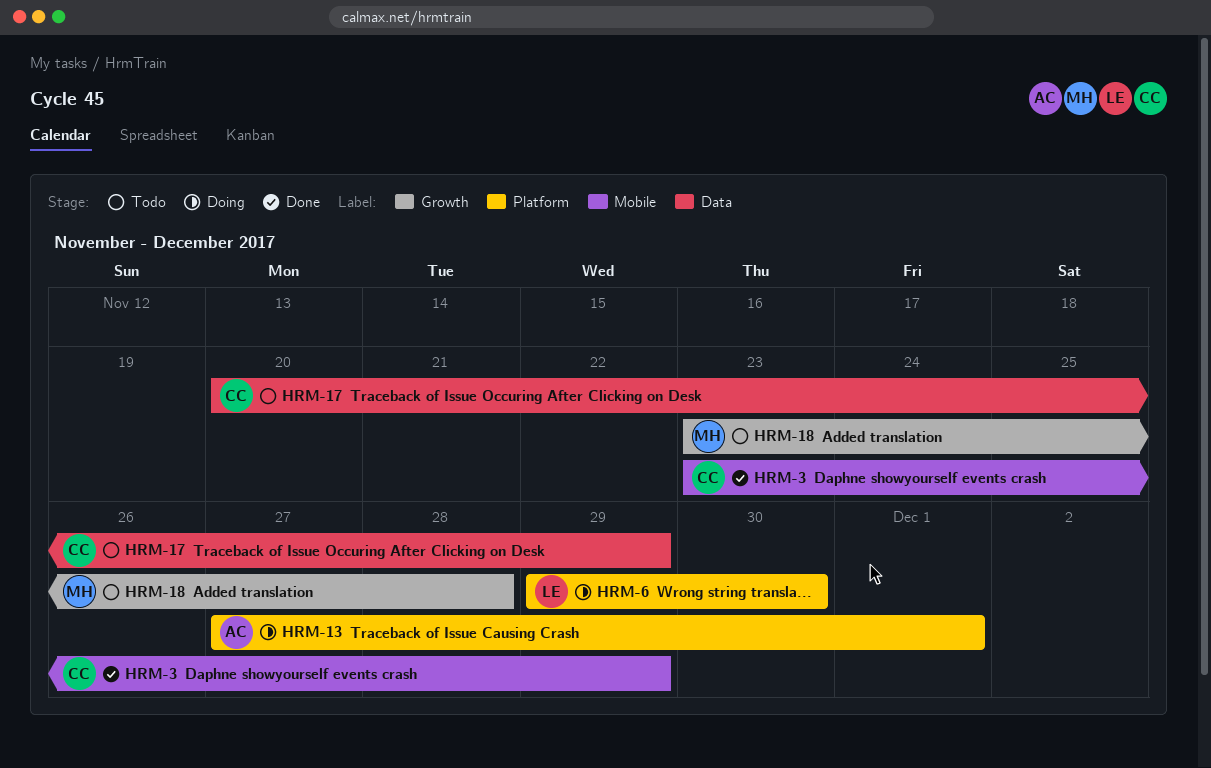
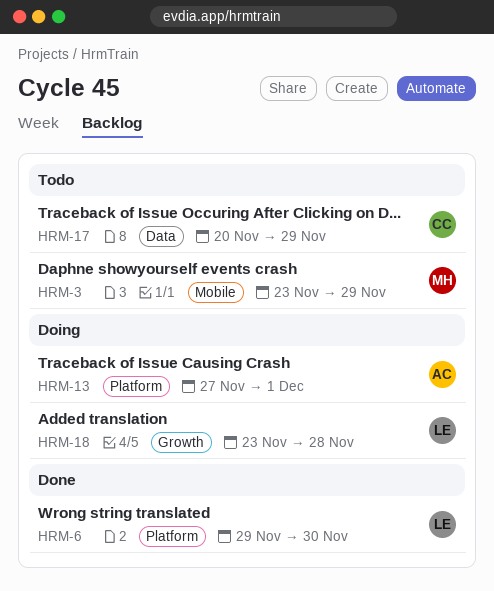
HRM-3, status: Done -> Todo
HRM-3, owner: CC -> MH
HRM-6, status: Doing -> Done
HRM-18, status: Todo -> Doing
HRM-18, owner: MH -> LE

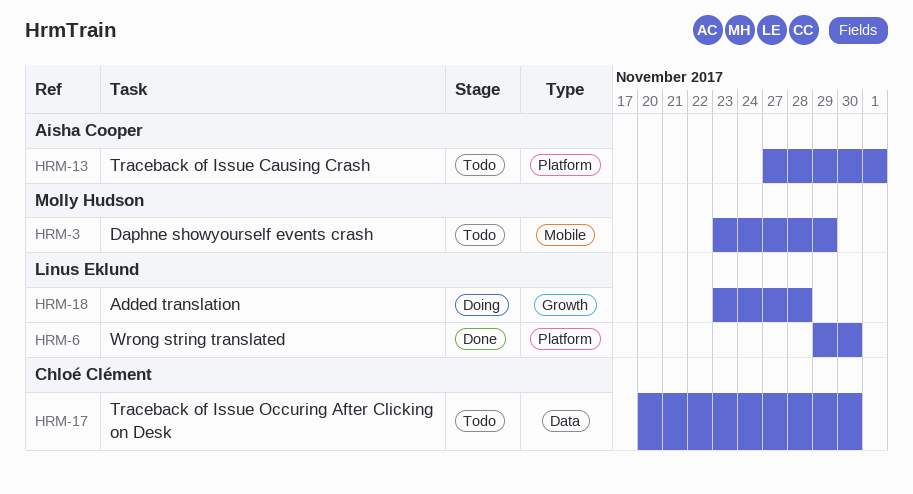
HRM-13, status: Doing -> Todo
HRM-17, due: Nov 29 -> Nov 30

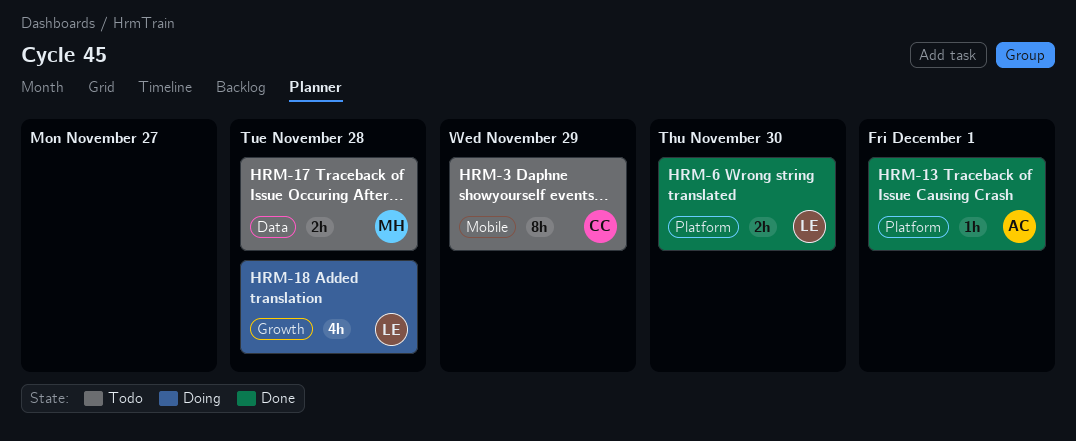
HRM-3, owner: Molly Hudson -> Chloé Clément
HRM-13, status: Todo -> Done
HRM-17, owner: Chloé Clément -> Molly Hudson
HRM-17, due: Nov 30 -> Nov 28

